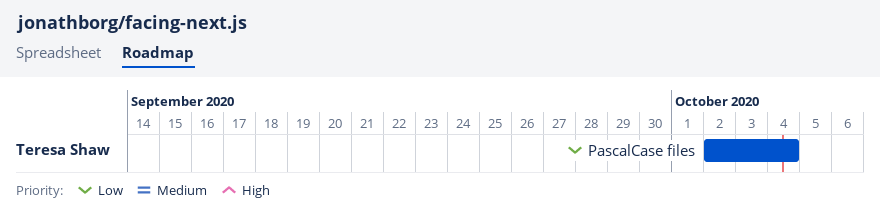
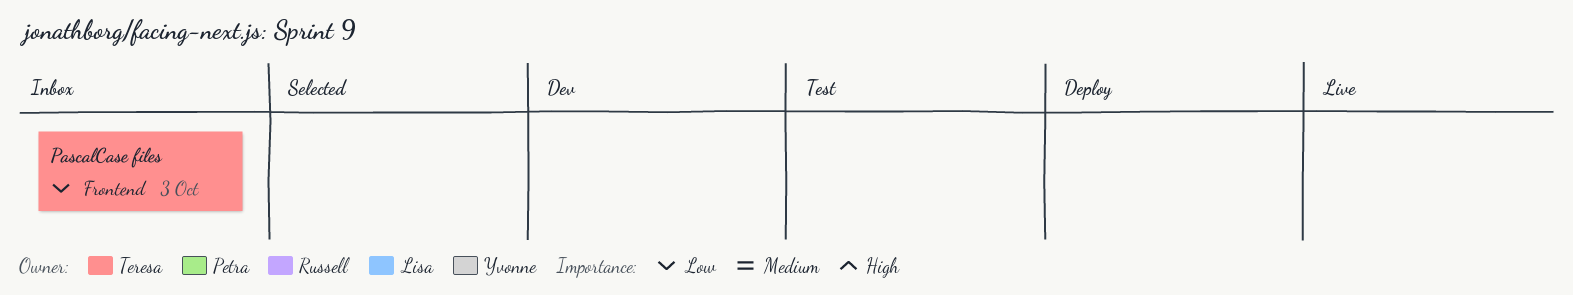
PascalCase files, due: Oct 4 -> Oct 3

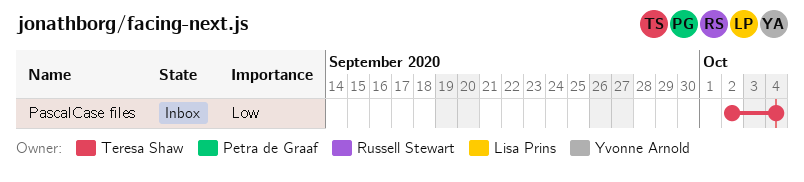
PascalCase files, due: Oct 3 -> Oct 4

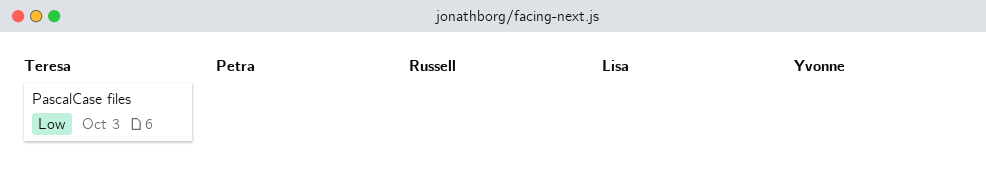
PascalCase files, due: Oct 4 -> Oct 3

